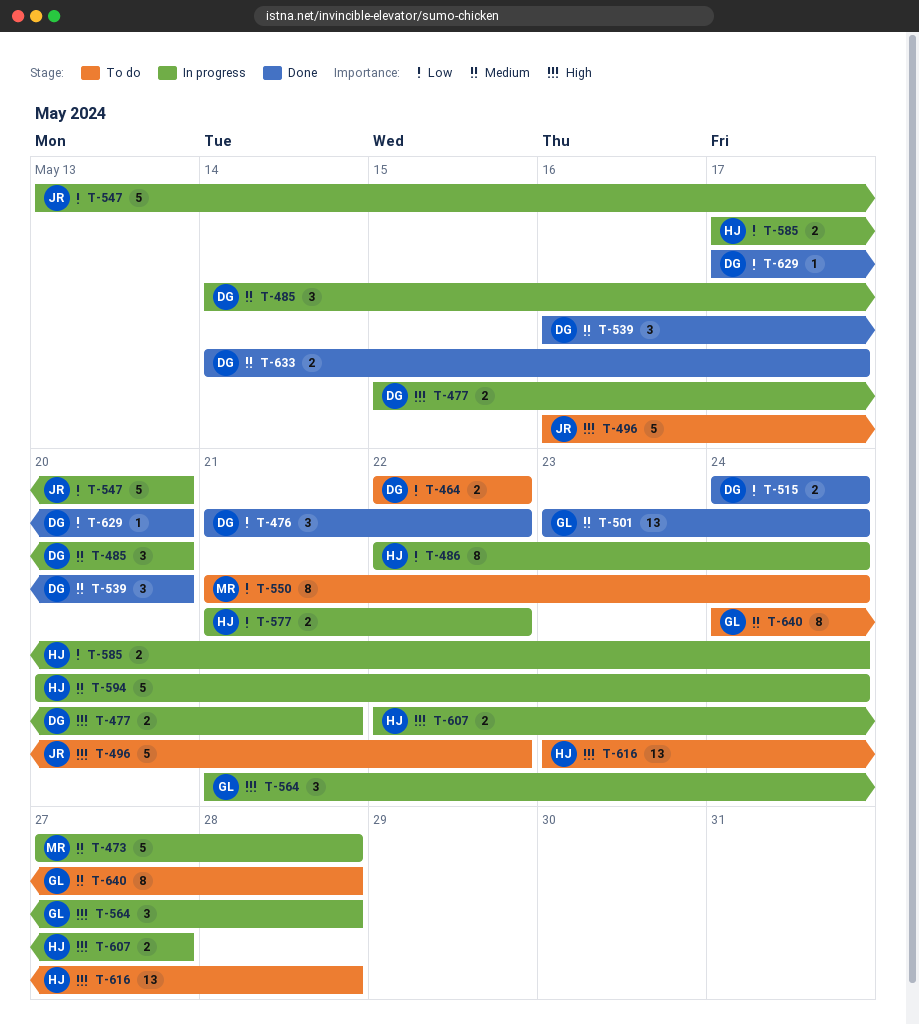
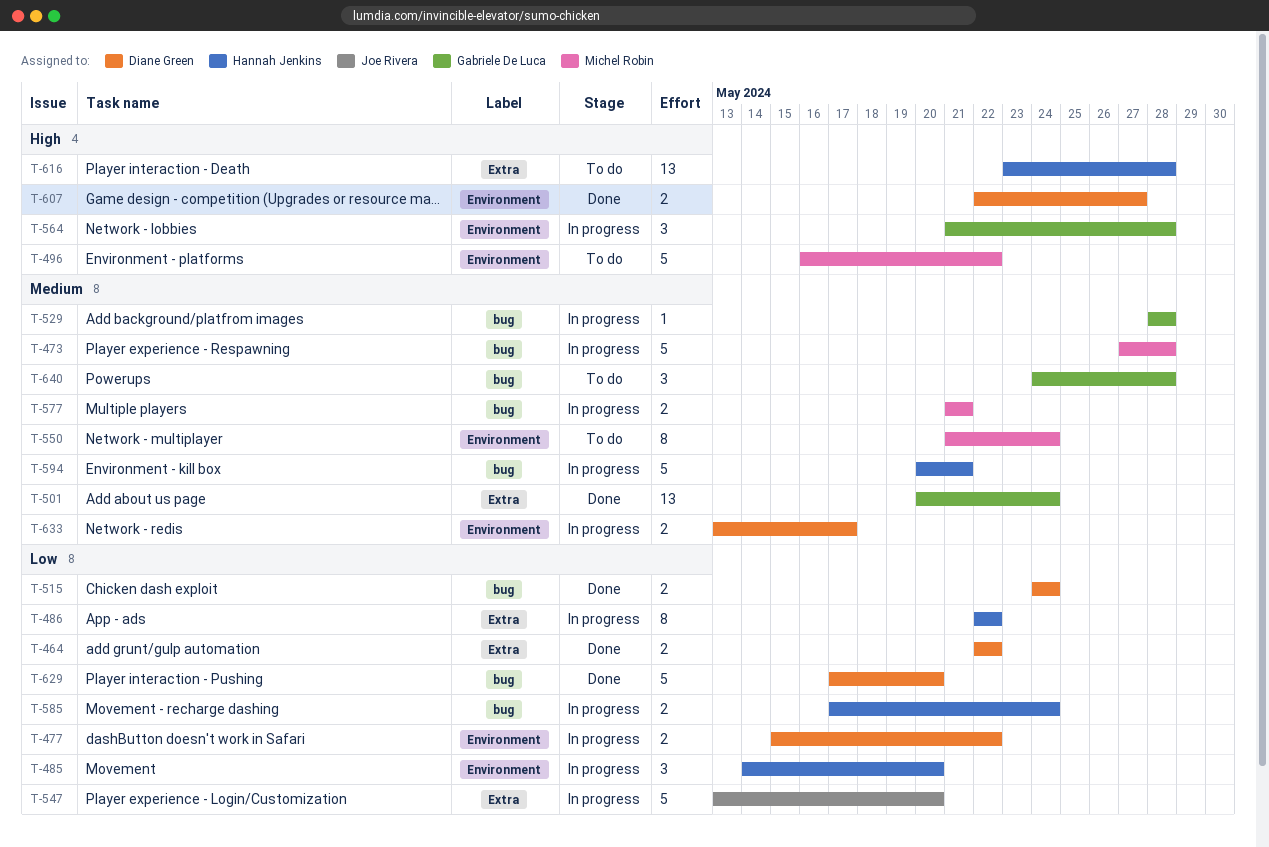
T-464, status: To do -> Done
T-476: present -> none
T-477, priority: High -> Low
T-477, due: May 21 -> May 22
T-485, owner: Diane Green -> Hannah Jenkins
T-485, priority: Medium -> Low
T-486, due: May 24 -> May 22
T-496, owner: Joe Rivera -> Michel Robin
T-501, start: May 23 -> May 20
T-529: none -> present
T-539: present -> none
T-550, priority: Low -> Medium
T-577, owner: Hannah Jenkins -> Michel Robin
T-577, priority: Low -> Medium
T-577, due: May 22 -> May 21
T-594, due: May 24 -> May 21
T-607, status: In progress -> Done
T-607, owner: Hannah Jenkins -> Diane Green
T-629, estimate: 1 -> 5
T-633, status: Done -> In progress
T-633, start: May 14 -> May 13
T-640, estimate: 8 -> 3

